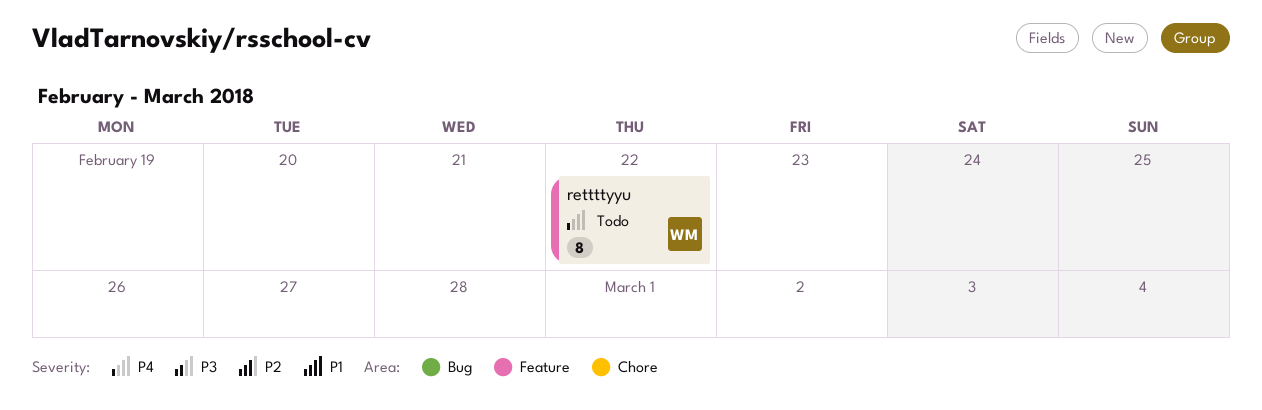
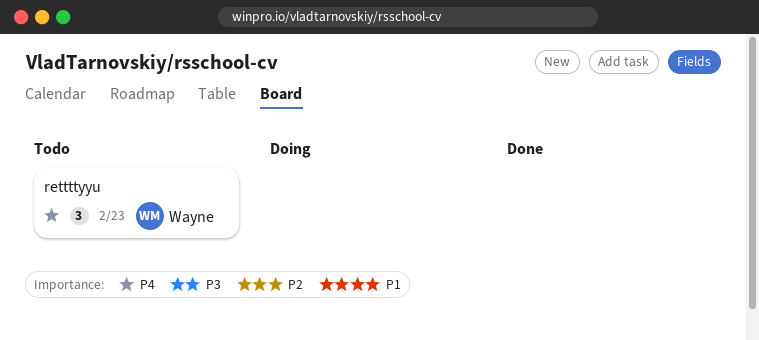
rettttyyu, estimate: 8 -> 3
rettttyyu, due: Feb 22 -> Feb 23

